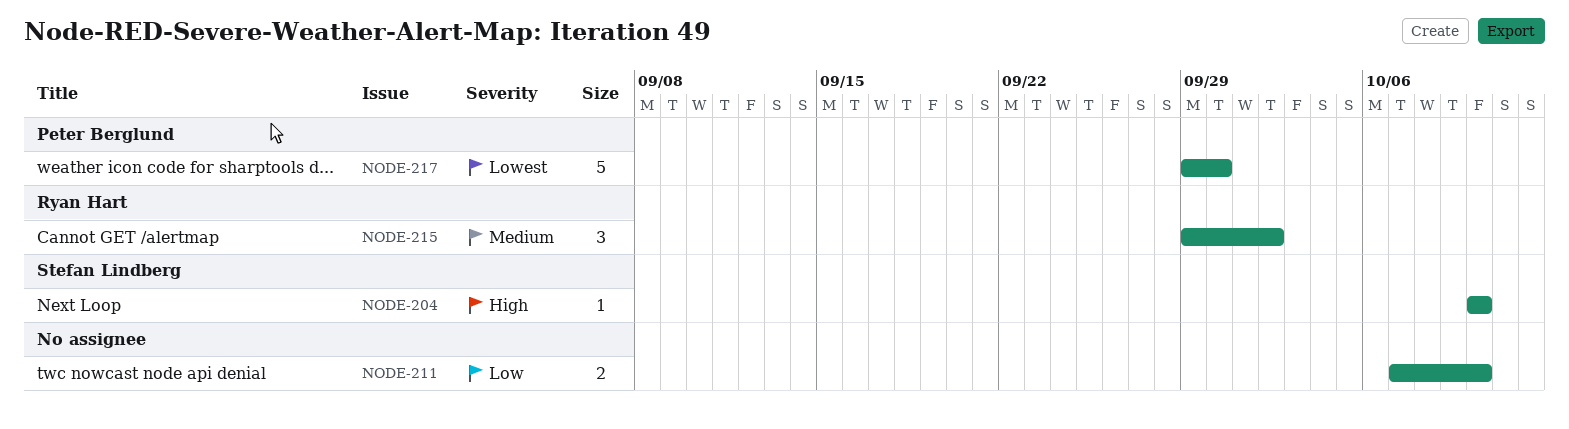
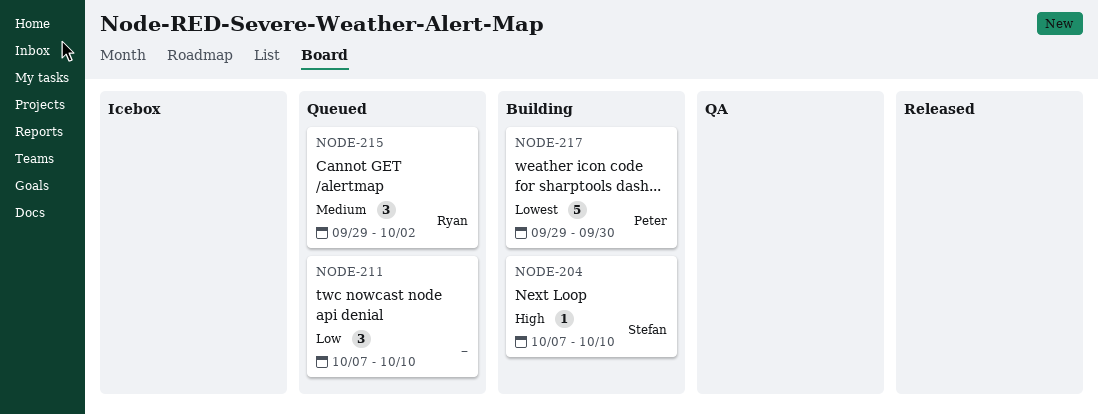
NODE-204, start: Oct 10 -> Oct 7
NODE-211, estimate: 2 -> 3

